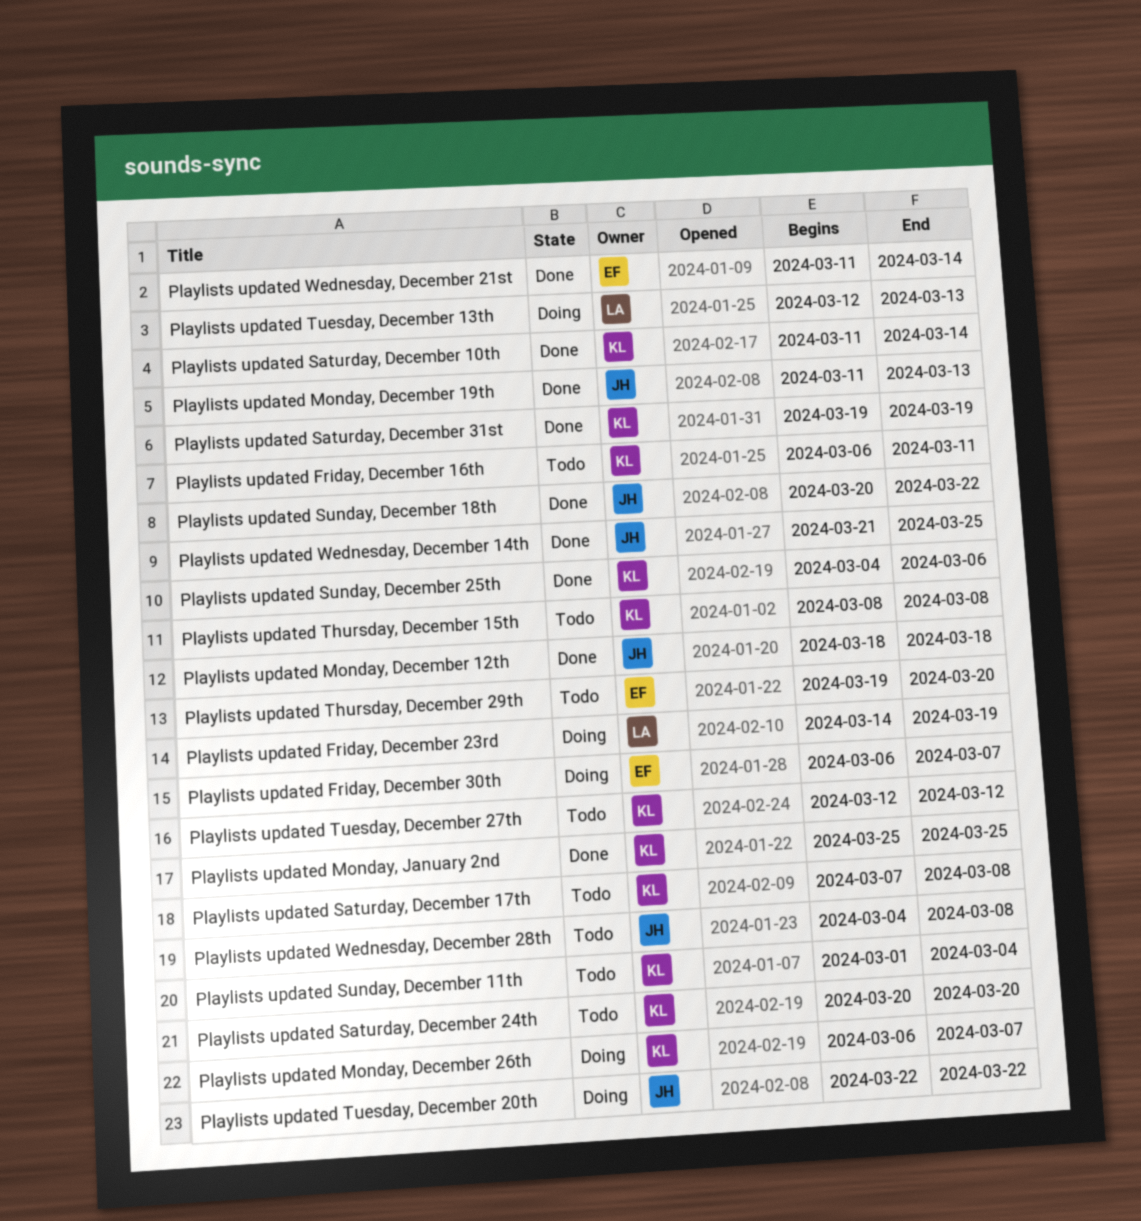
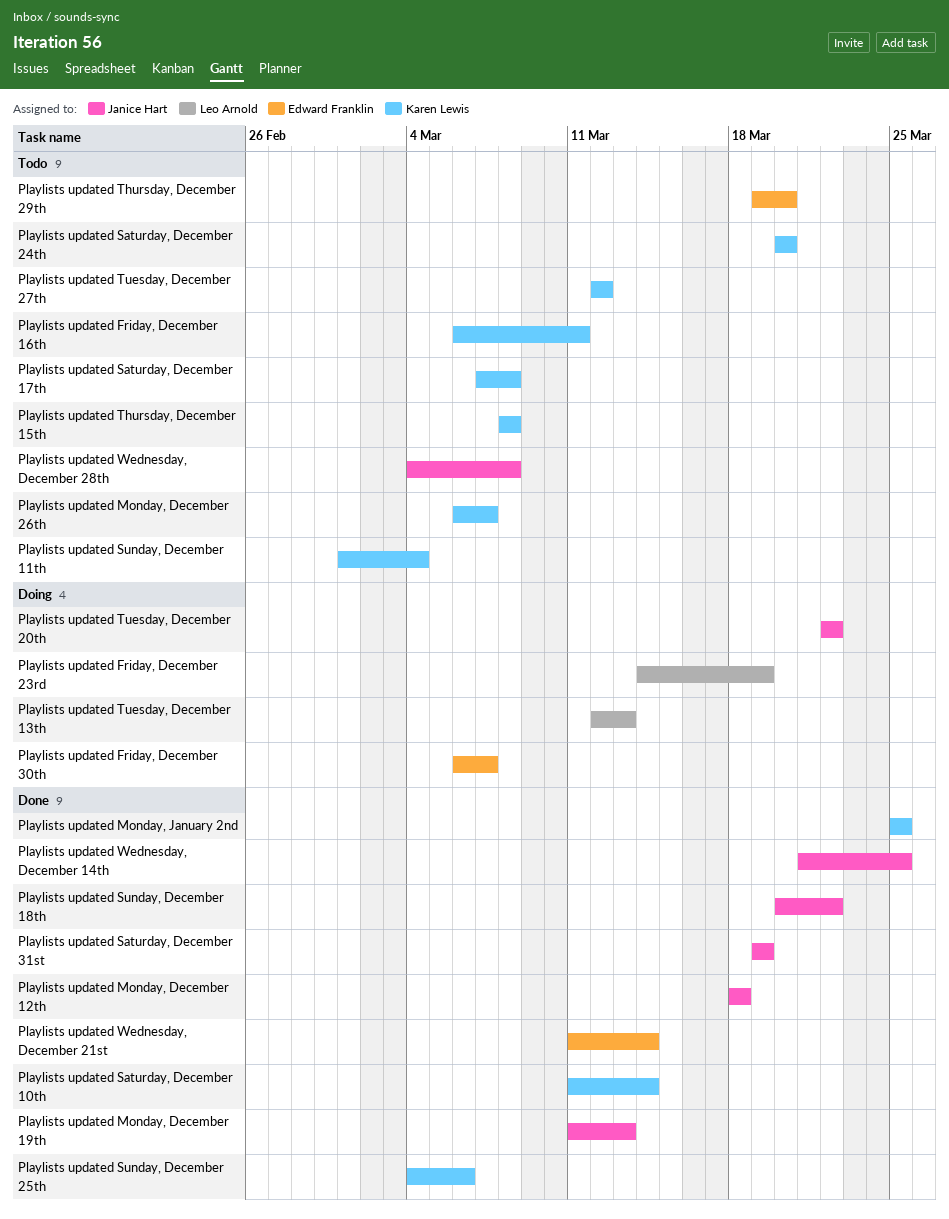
Playlists updated Monday, December 26th, status: Doing -> Todo
Playlists updated Saturday, December 31st, owner: Karen Lewis -> Janice Hart

